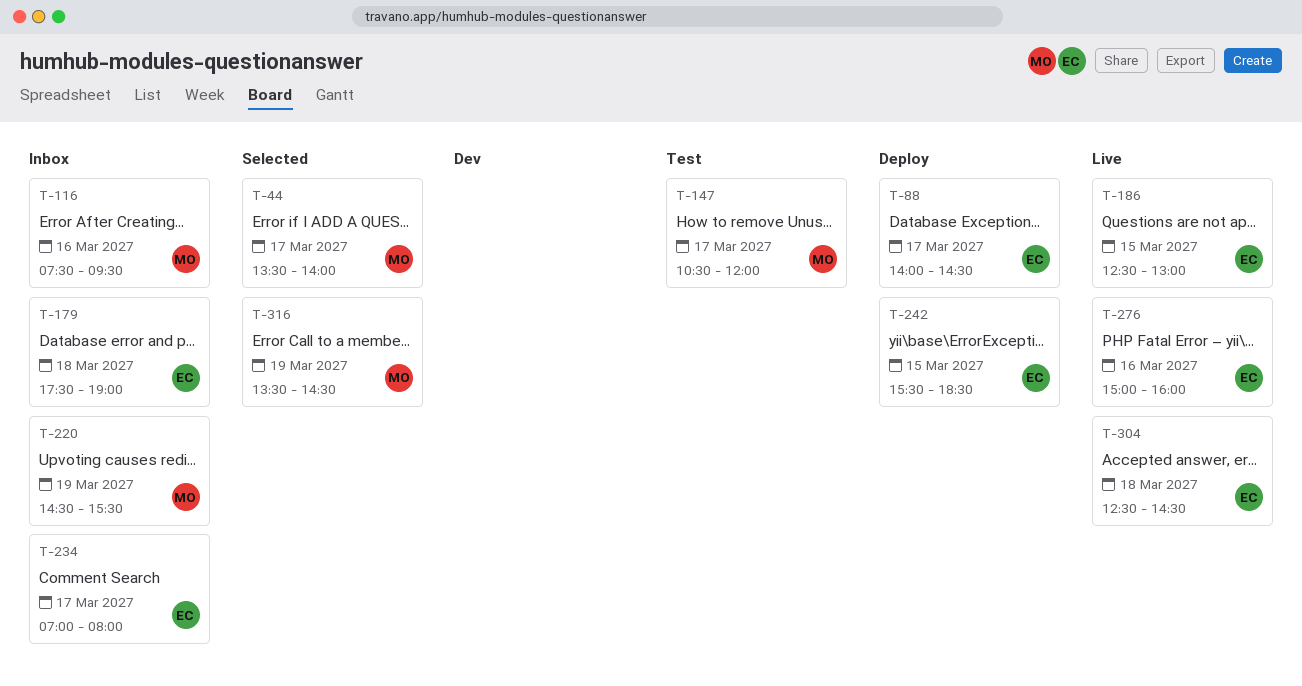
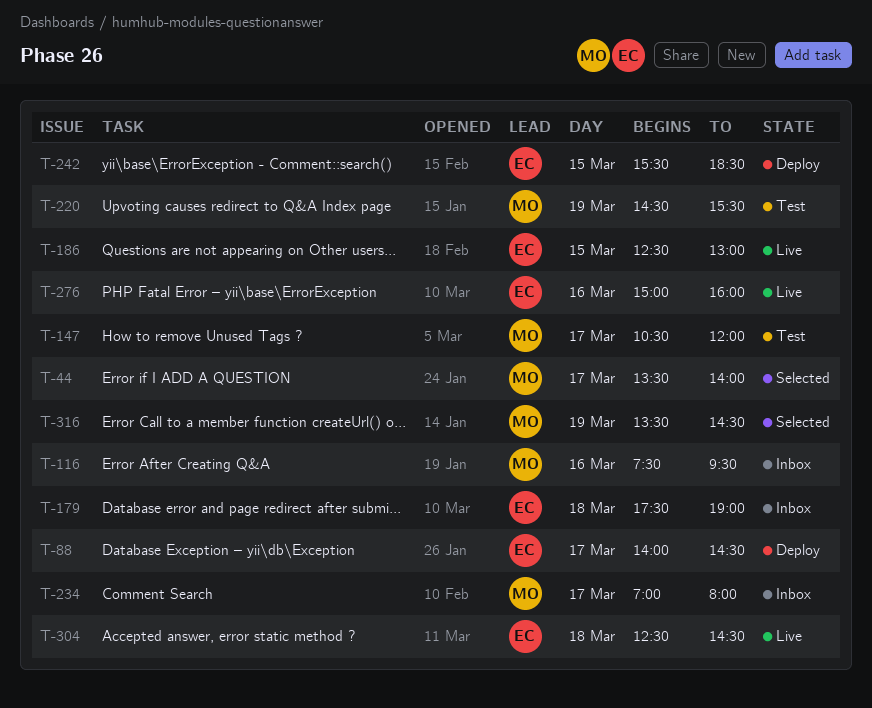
T-220, status: Inbox -> Test
T-234, owner: EC -> MO

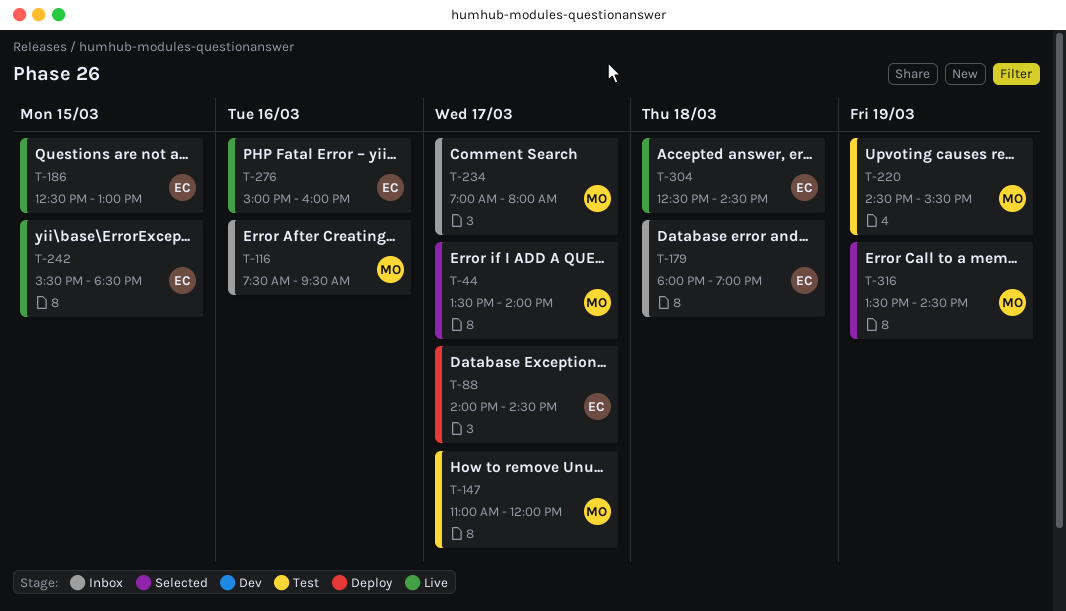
T-147, begins: 10:30 -> 11:00
T-179, begins: 17:30 -> 18:00
T-242, status: Deploy -> Live

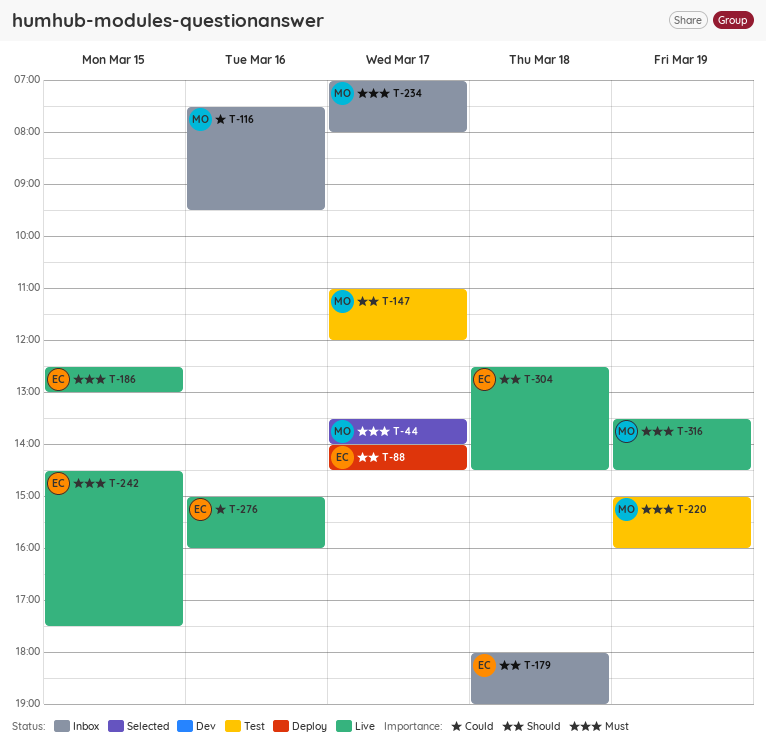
T-220, begins: 14:30 -> 15:00
T-220, ends: 15:30 -> 16:00
T-242, begins: 15:30 -> 14:30
T-242, ends: 18:30 -> 17:30
T-316, status: Selected -> Live

